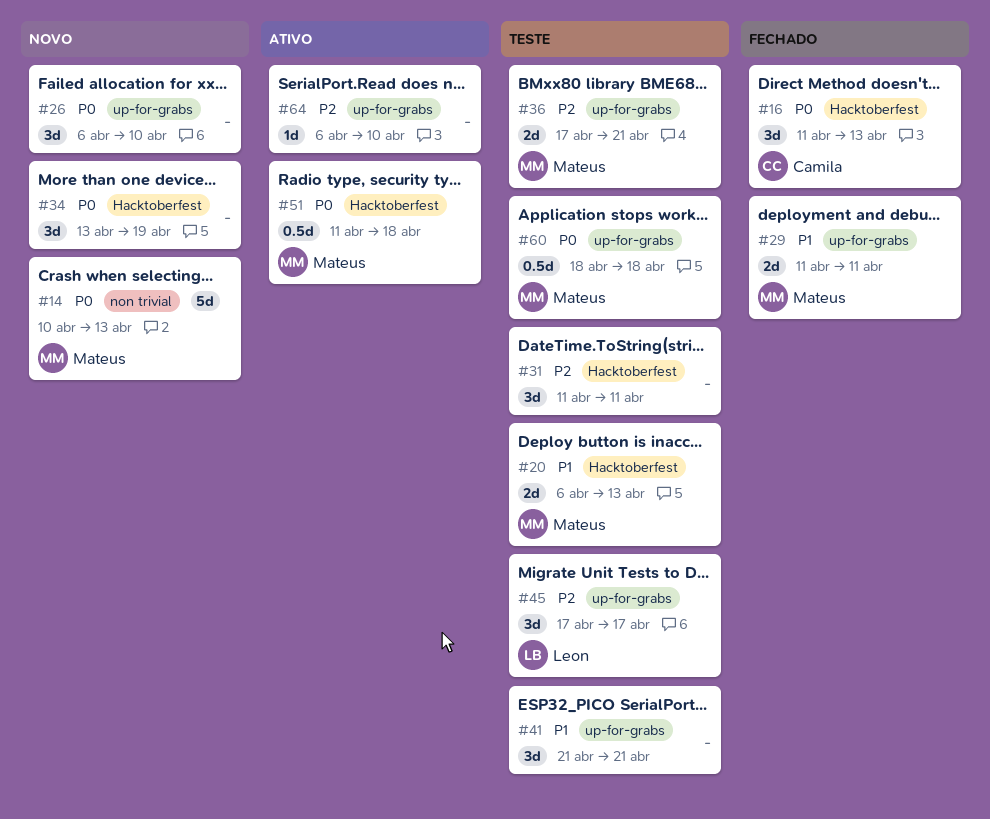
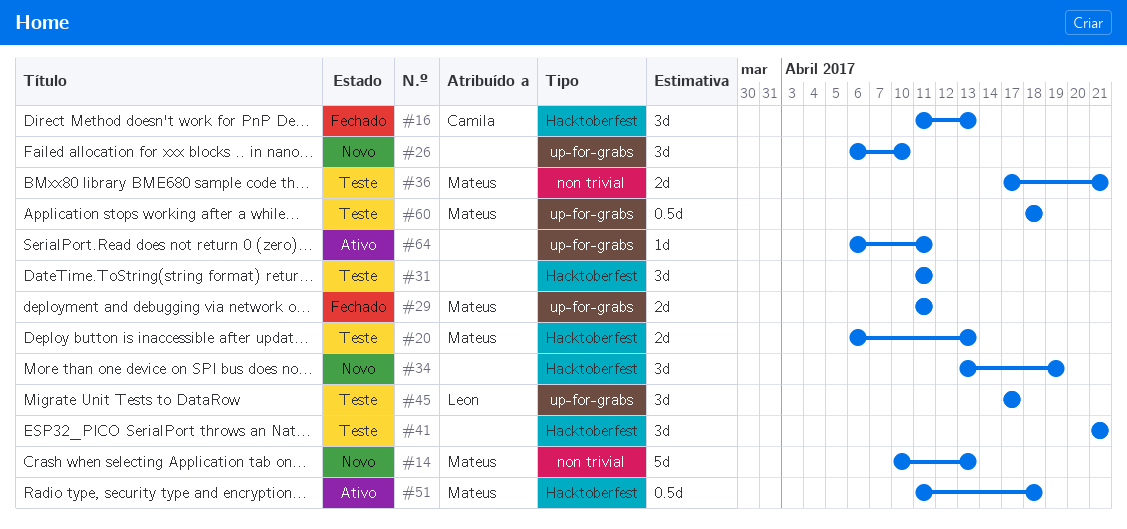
#36, label: up-for-grabs -> non trivial
#41, label: up-for-grabs -> Hacktoberfest
#64, due: Apr 10 -> Apr 11

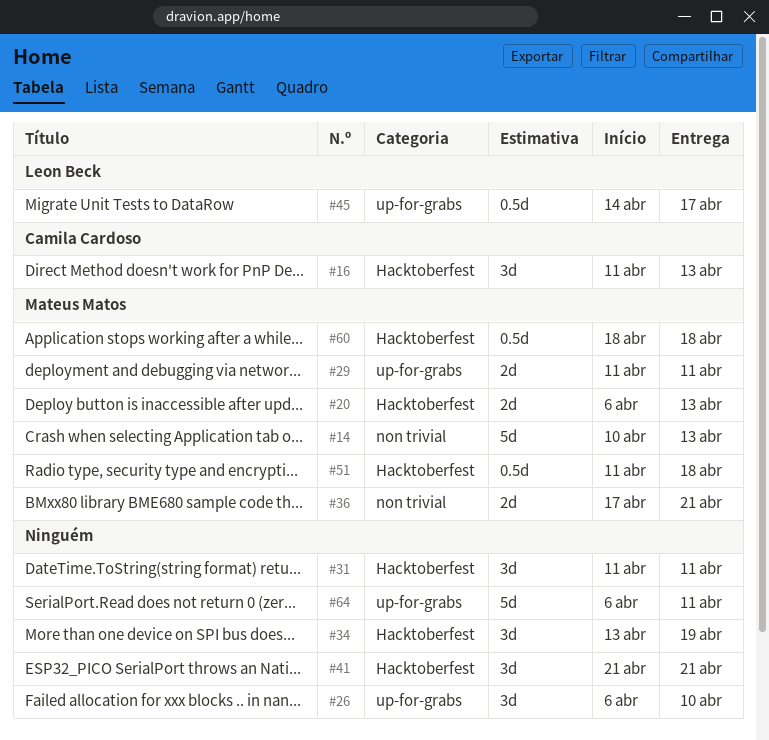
#45, estimate: 3d -> 0.5d
#45, start: Apr 17 -> Apr 14
#60, label: up-for-grabs -> Hacktoberfest
#64, estimate: 1d -> 5d

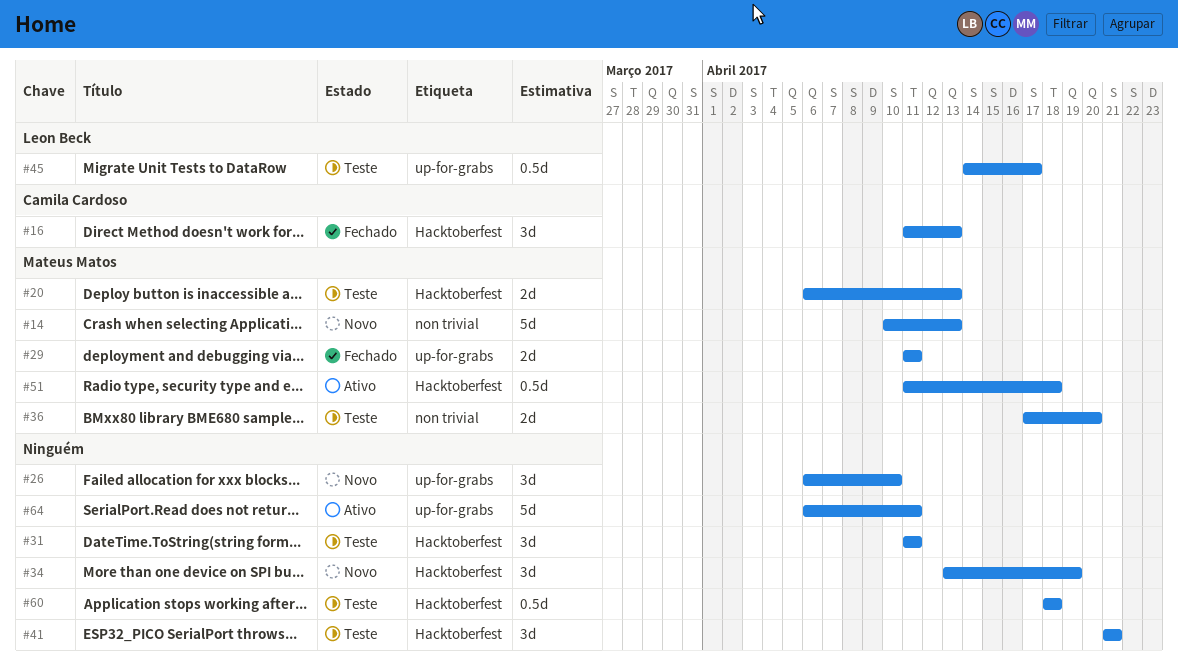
#36, due: Apr 21 -> Apr 20
#60, owner: Mateus Matos -> none

